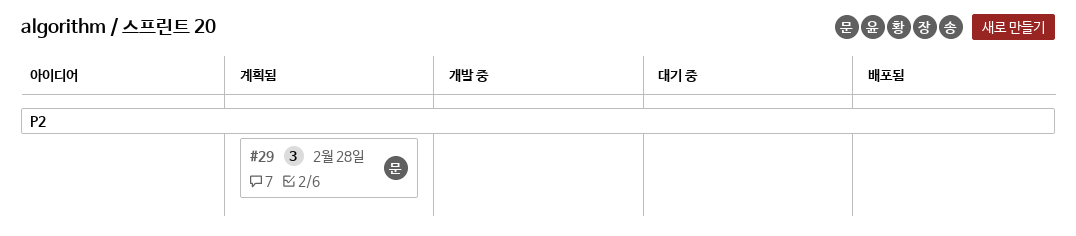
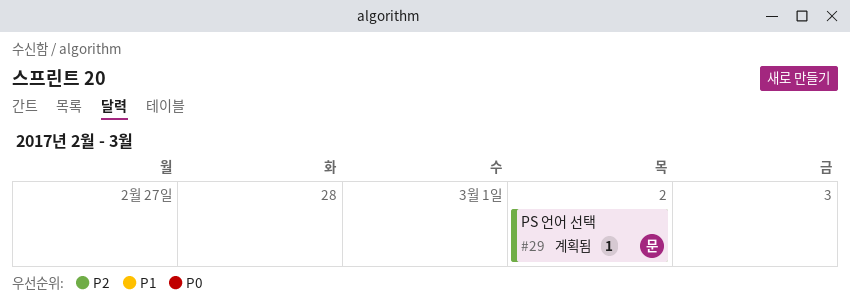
#29, estimate: 3 -> 1
#29, due: Feb 28 -> Mar 2

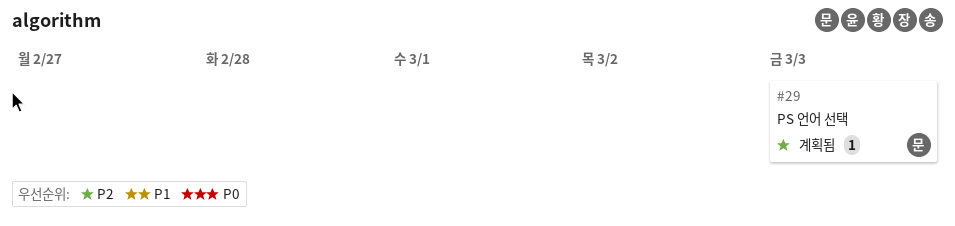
#29, due: Mar 2 -> Mar 3

